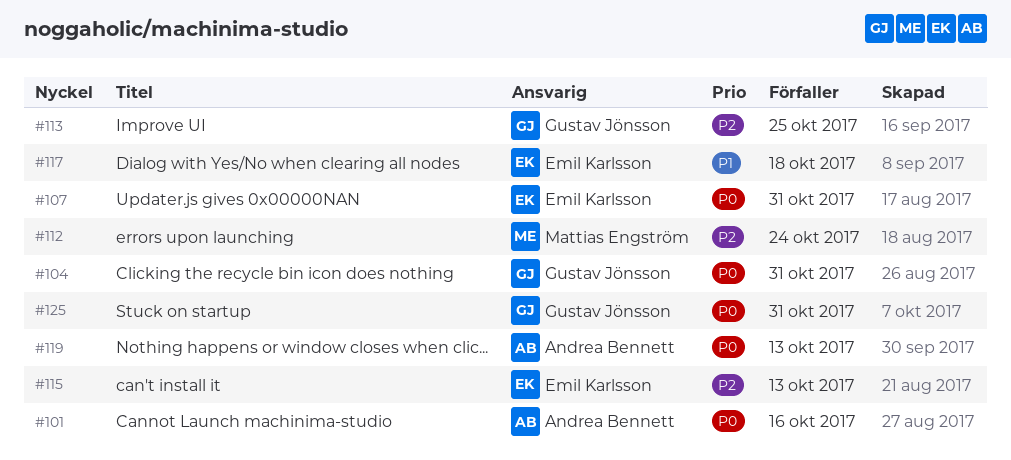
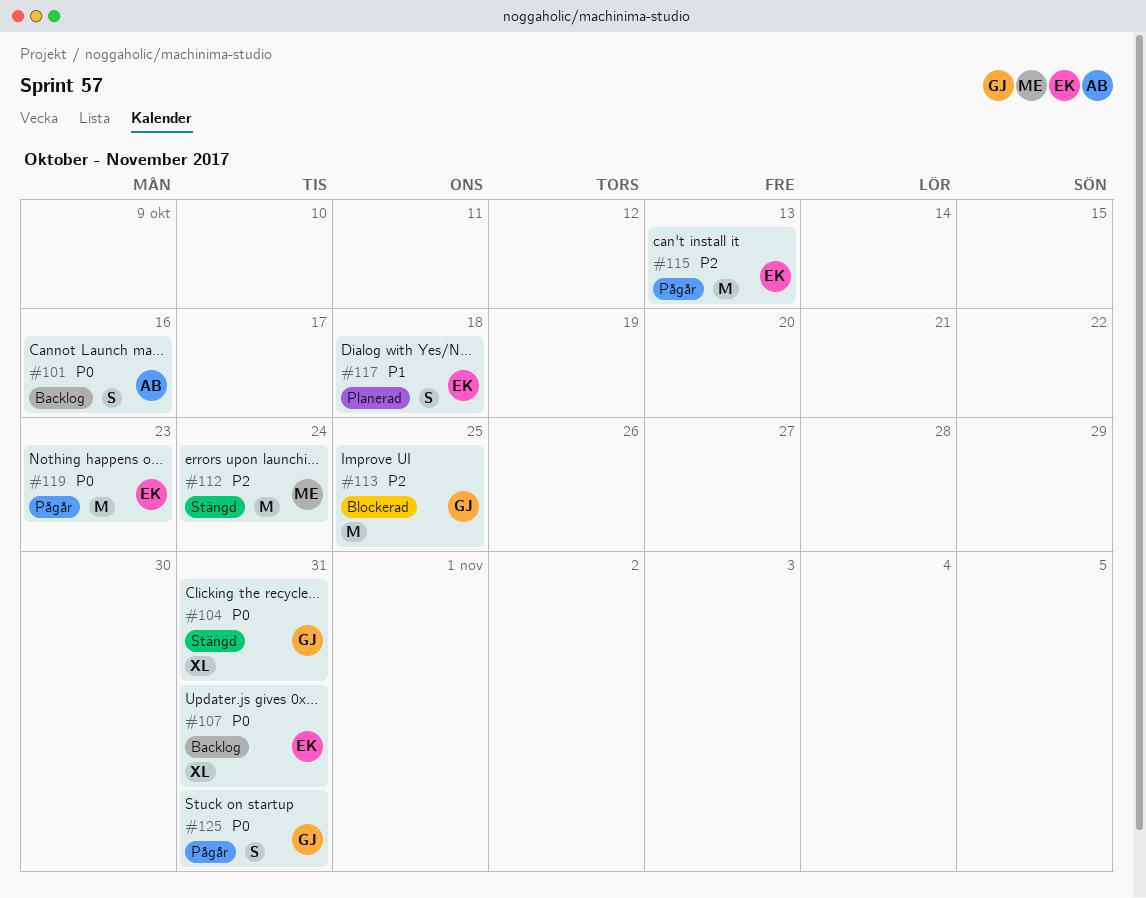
#119, owner: Andrea Bennett -> Emil Karlsson
#119, due: Oct 13 -> Oct 23

